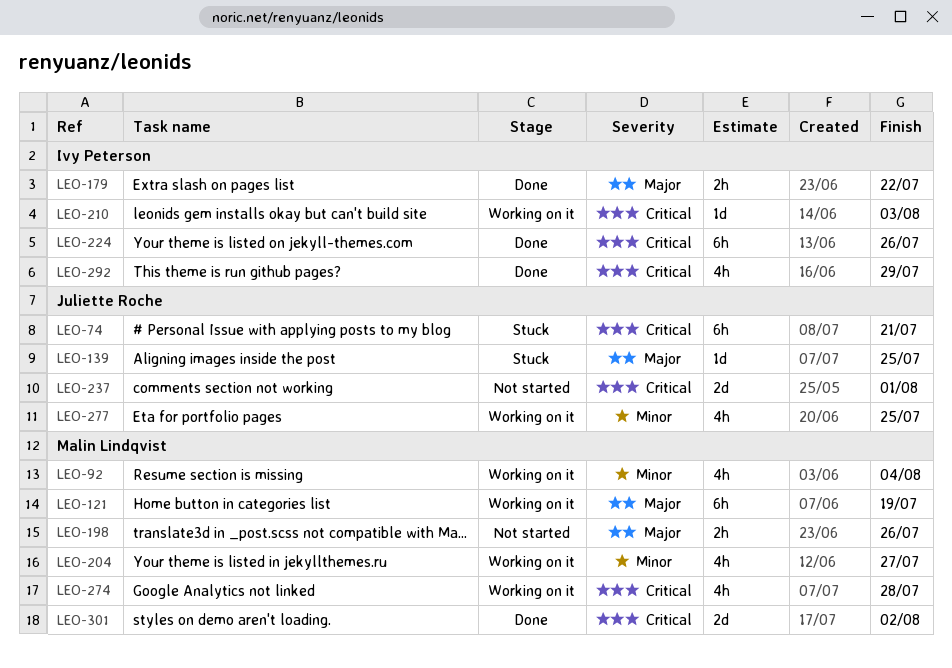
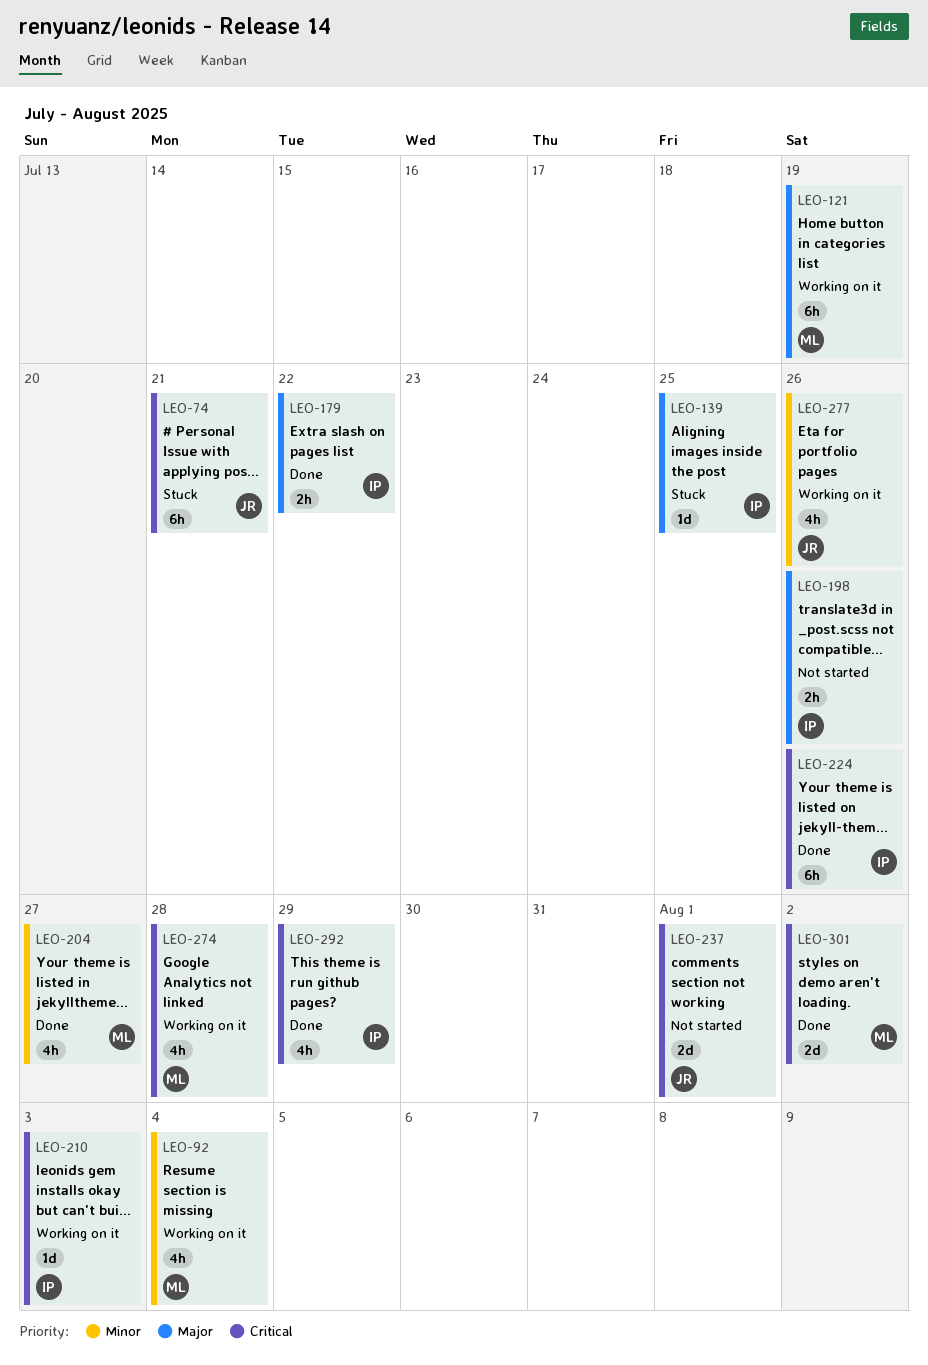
LEO-139, owner: Juliette Roche -> Ivy Peterson
LEO-198, owner: Malin Lindqvist -> Ivy Peterson
LEO-204, status: Working on it -> Done
LEO-277, due: Jul 25 -> Jul 26

